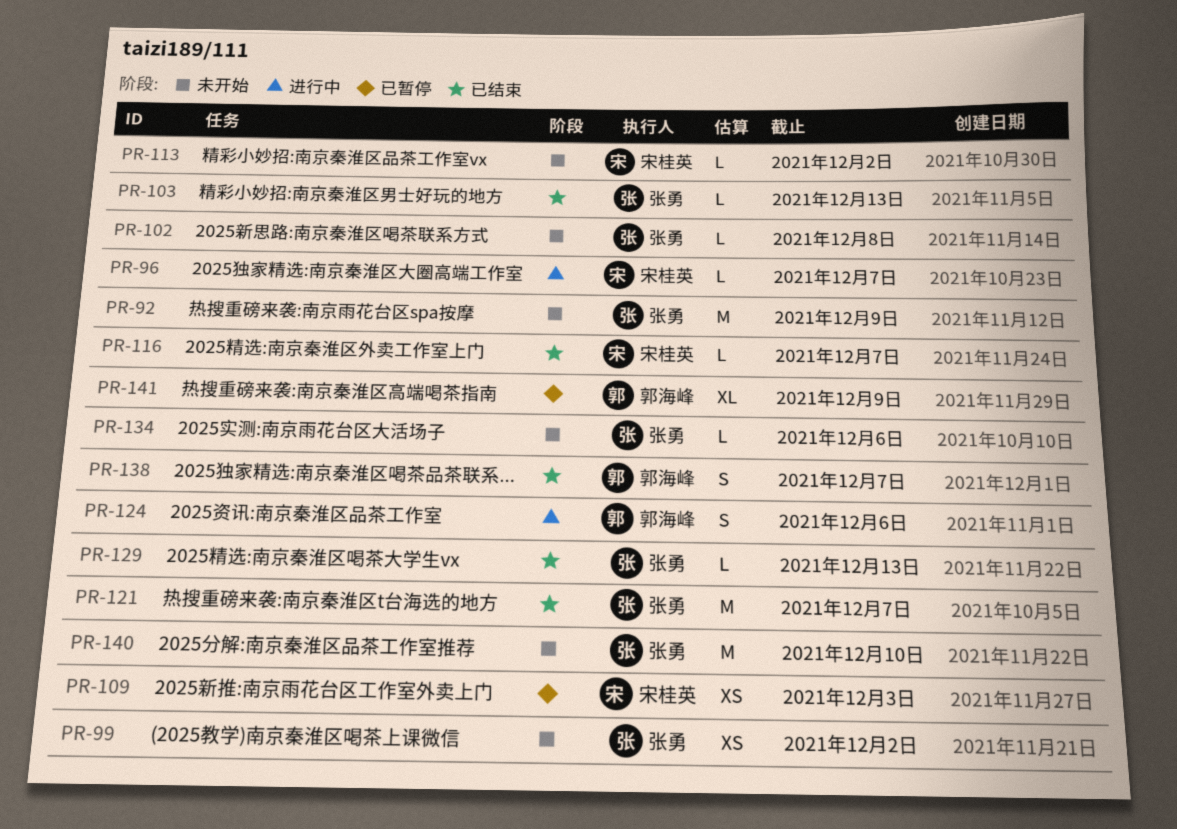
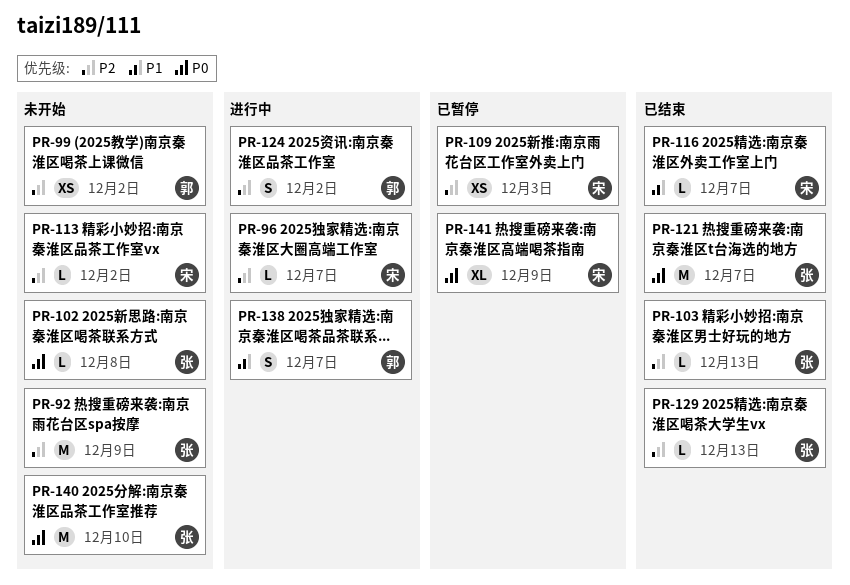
PR-99, owner: 张勇 -> 郭海峰
PR-124, due: Dec 6 -> Dec 2
PR-134: present -> none
PR-138, status: 已结束 -> 进行中
PR-141, owner: 郭海峰 -> 宋桂英

